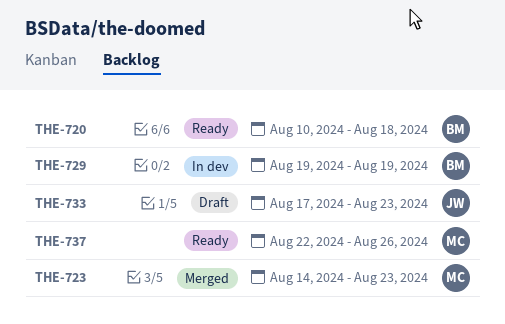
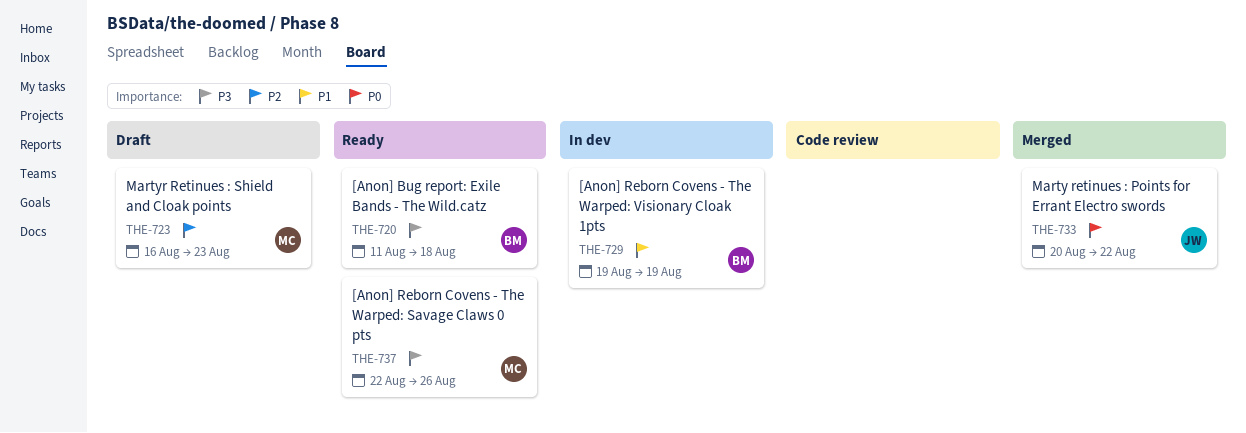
THE-720, start: Aug 10 -> Aug 11
THE-723, status: Merged -> Draft
THE-723, start: Aug 14 -> Aug 16
THE-733, status: Draft -> Merged
THE-733, start: Aug 17 -> Aug 20
THE-733, due: Aug 23 -> Aug 22

